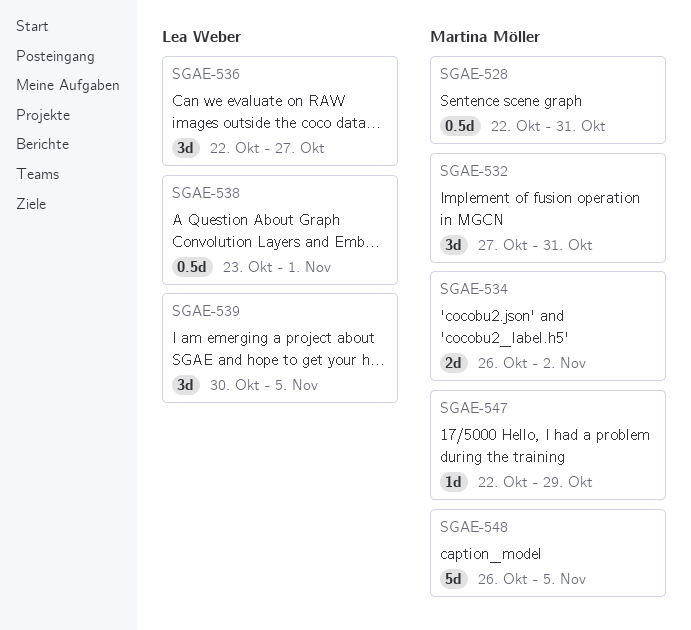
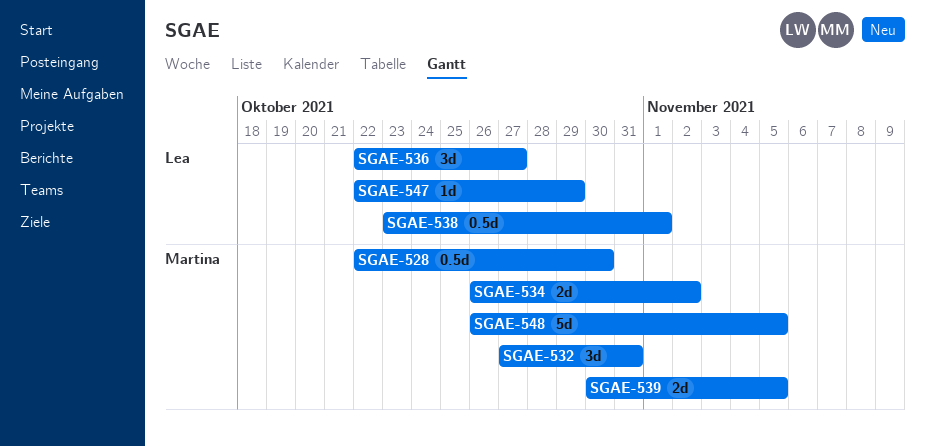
SGAE-528, due: Oct 31 -> Oct 30
SGAE-539, owner: Lea Weber -> Martina Möller
SGAE-539, estimate: 3d -> 2d
SGAE-547, owner: Martina Möller -> Lea Weber

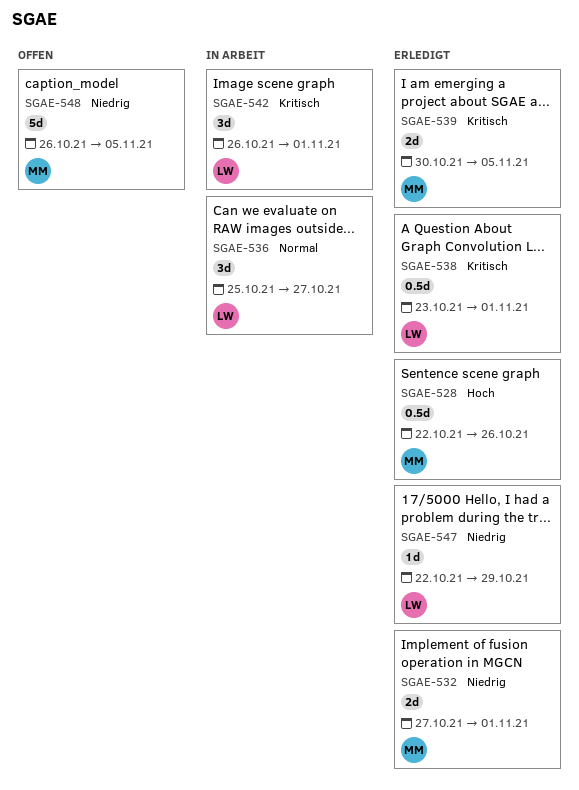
SGAE-528, due: Oct 30 -> Oct 26
SGAE-532, estimate: 3d -> 2d
SGAE-532, due: Oct 31 -> Nov 1
SGAE-534: present -> none
SGAE-536, start: Oct 22 -> Oct 25
SGAE-542: none -> present

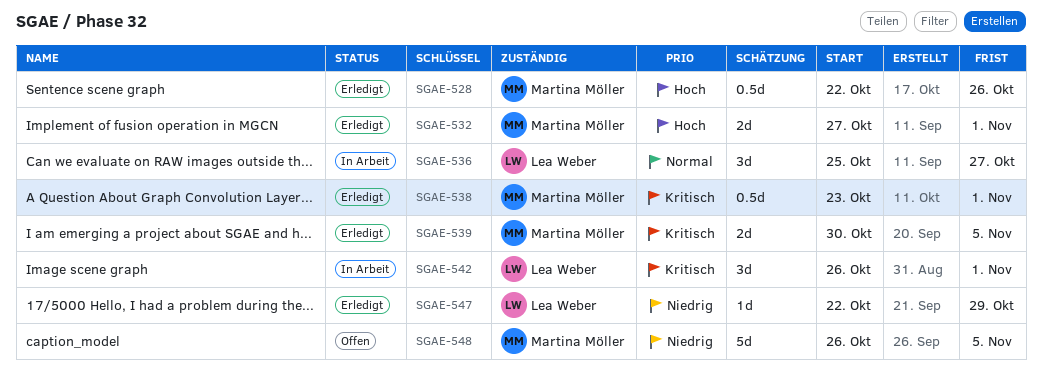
SGAE-532, priority: Niedrig -> Hoch
SGAE-538, owner: Lea Weber -> Martina Möller

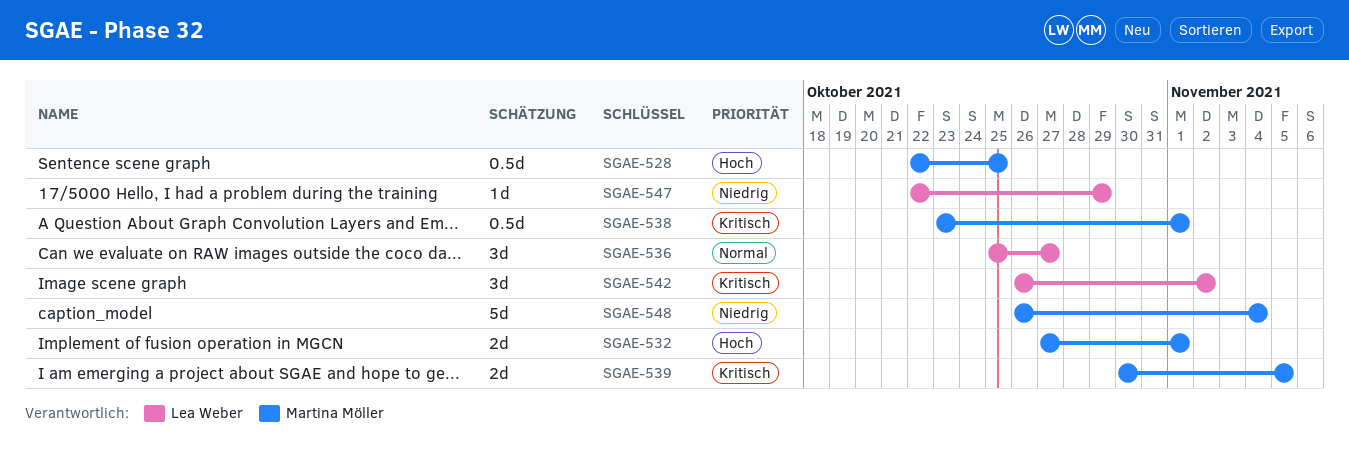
SGAE-528, due: Oct 26 -> Oct 25
SGAE-542, due: Nov 1 -> Nov 2
SGAE-548, due: Nov 5 -> Nov 4

